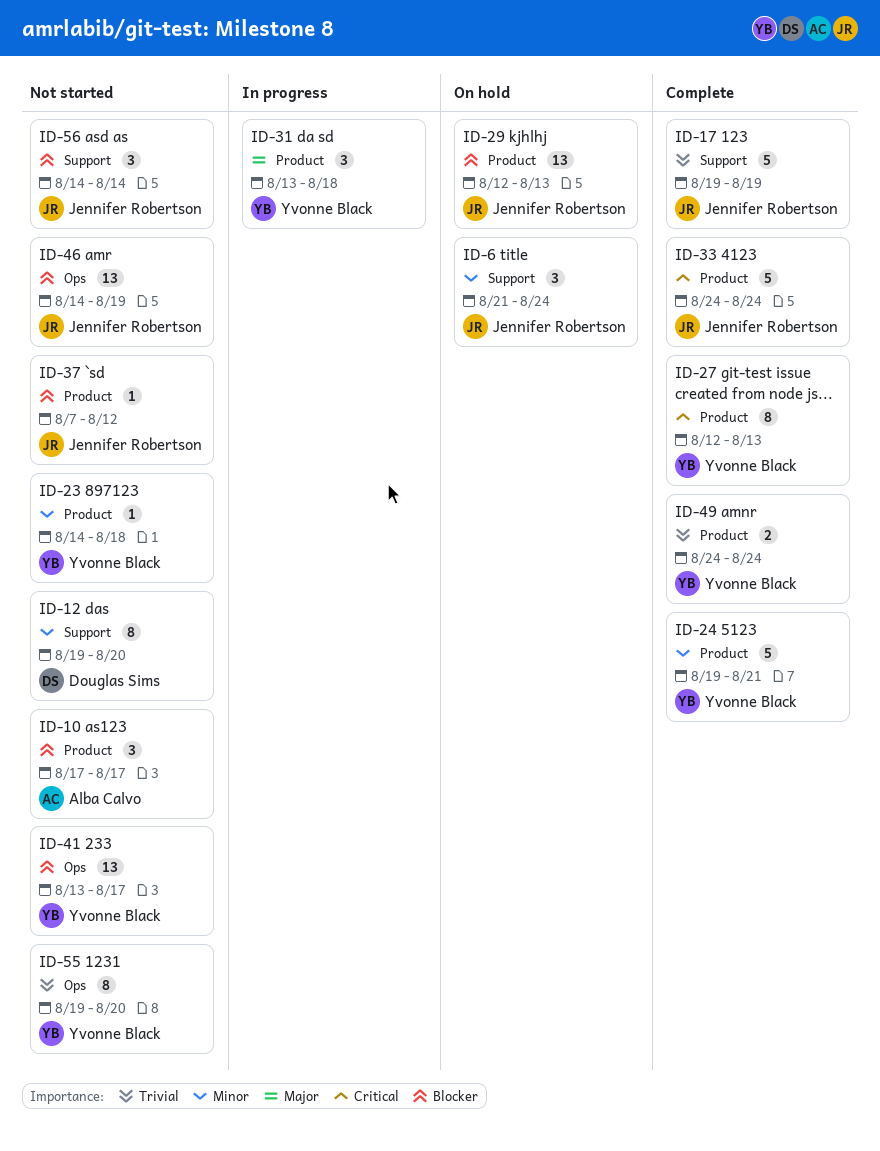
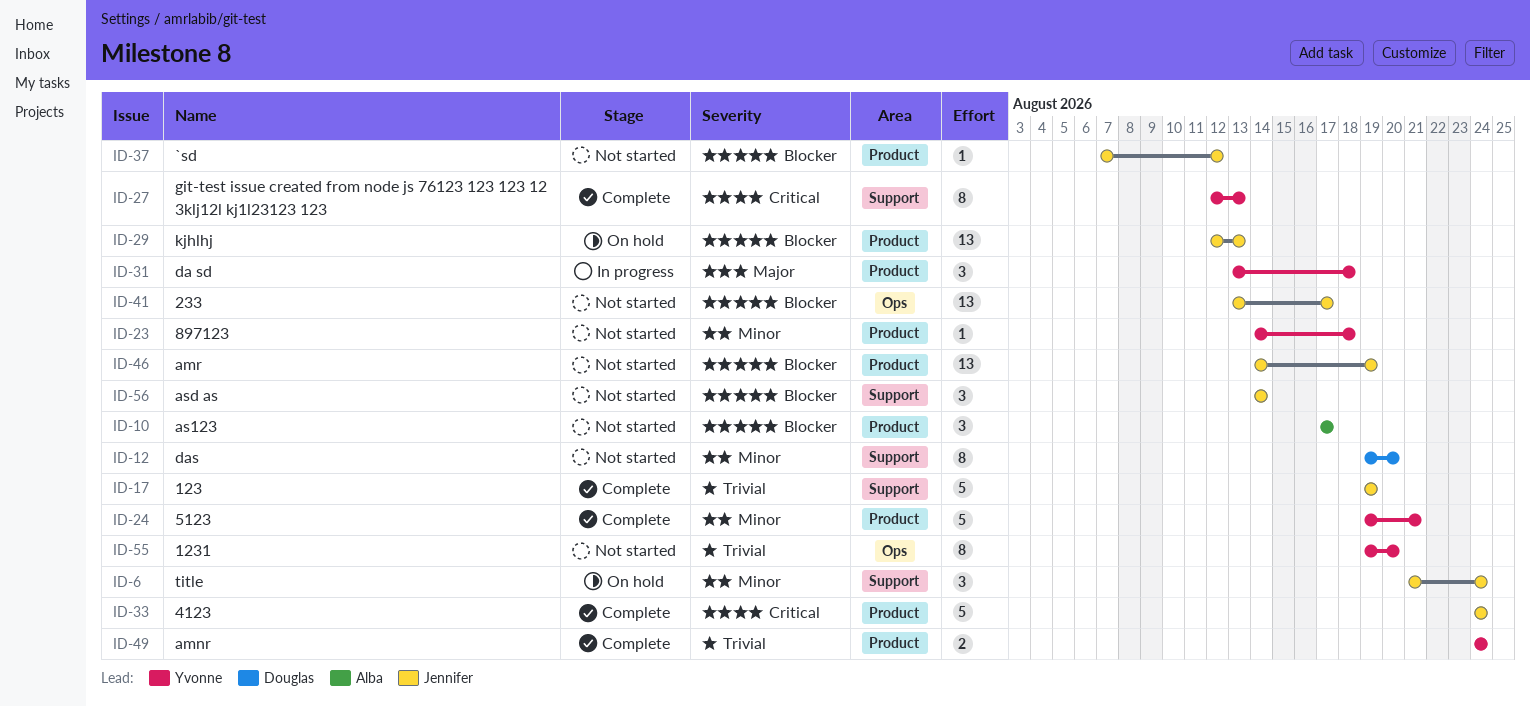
ID-27, label: Product -> Support
ID-41, owner: Yvonne Black -> Jennifer Robertson
ID-46, label: Ops -> Product

